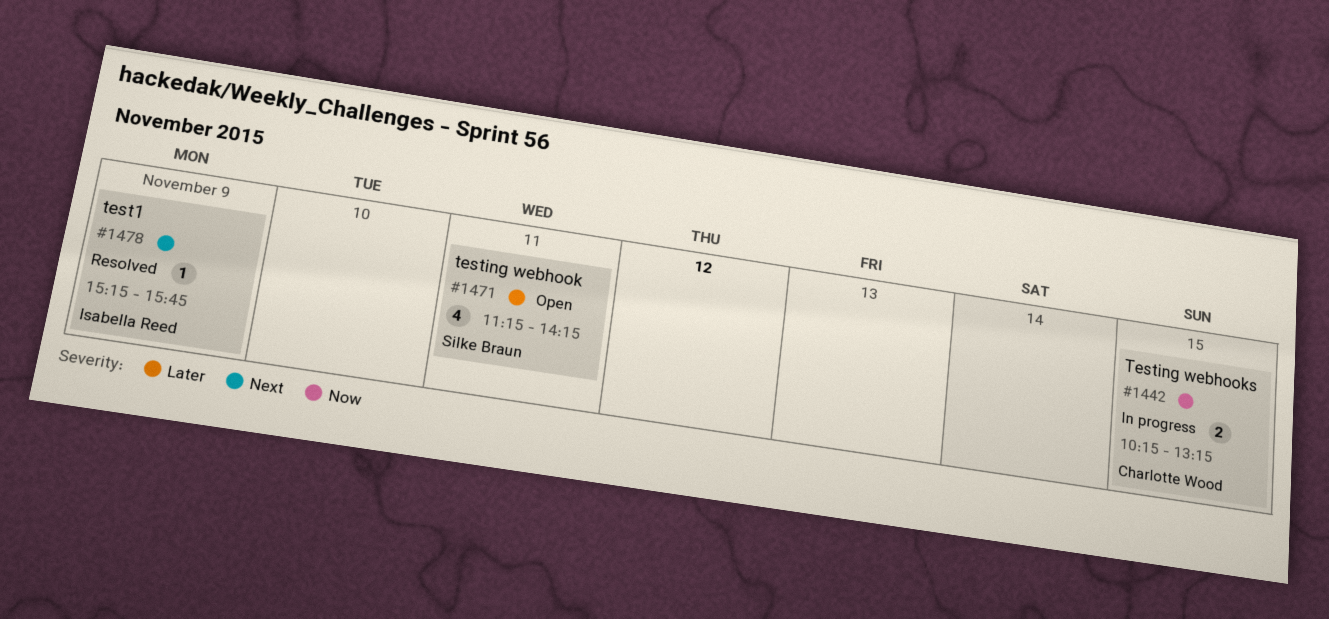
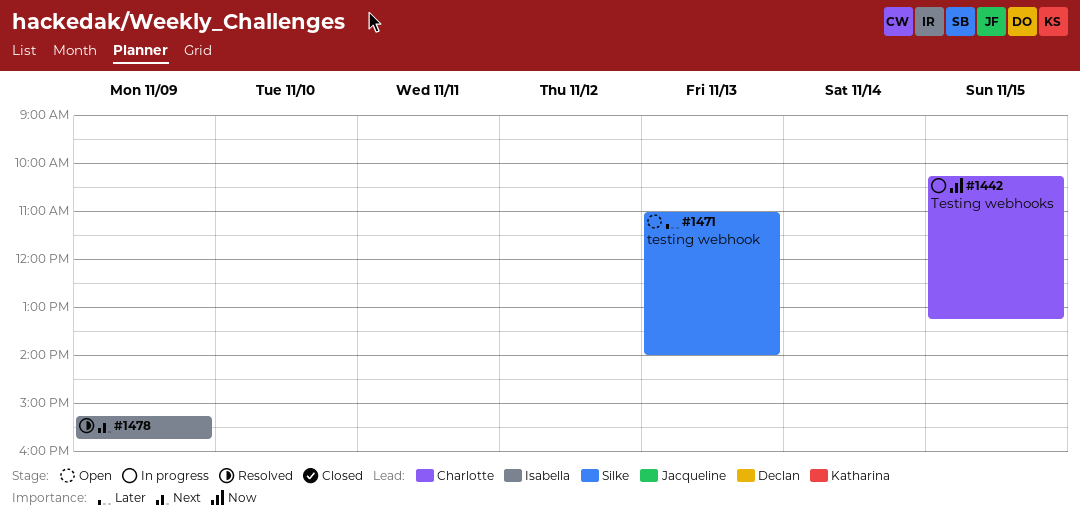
#1471, day: Nov 11 -> Nov 13
#1471, begins: 11:15 -> 11:00
#1471, ends: 14:15 -> 14:00

